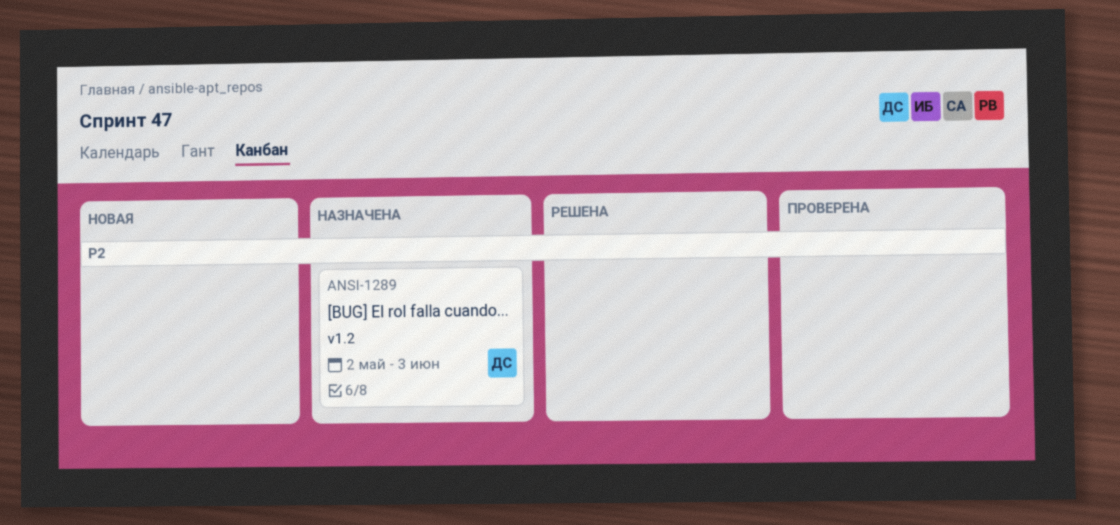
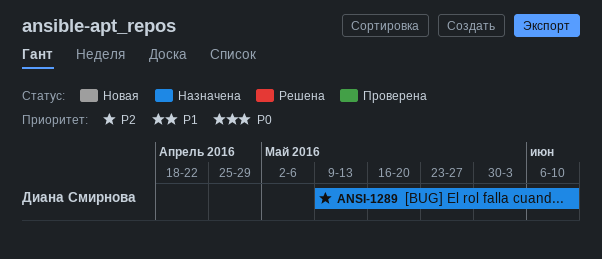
ANSI-1289, start: May 2 -> May 9
ANSI-1289, due: Jun 3 -> Jun 10

